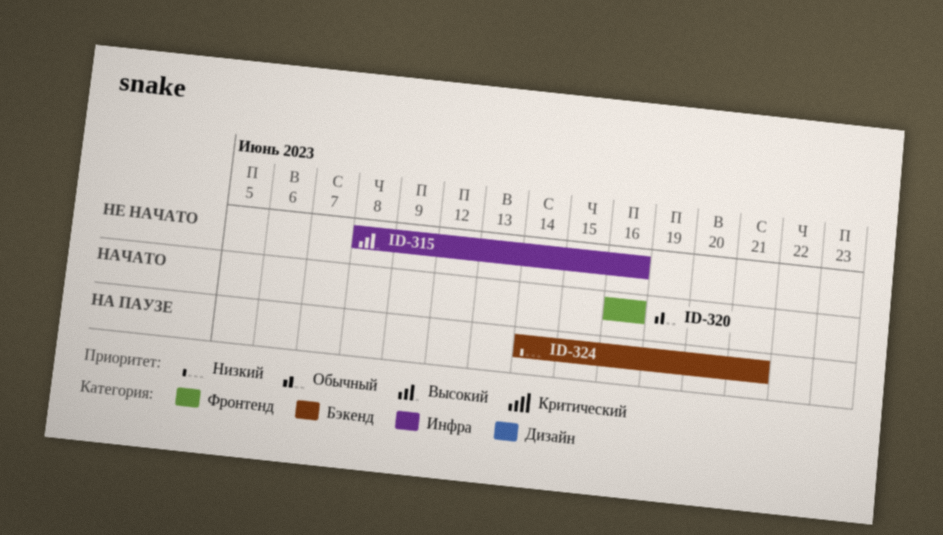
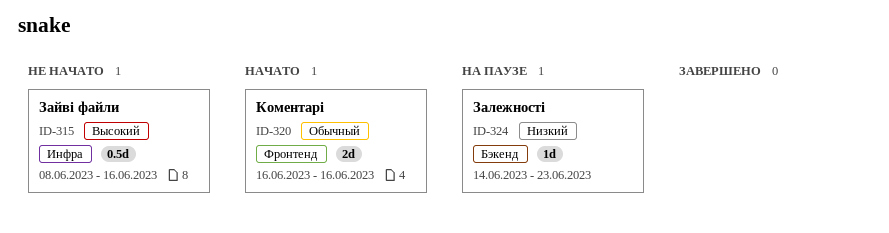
ID-324, due: Jun 21 -> Jun 23

